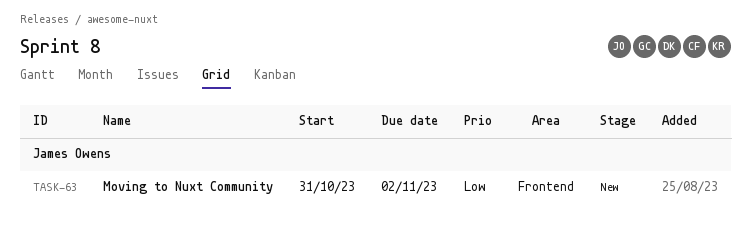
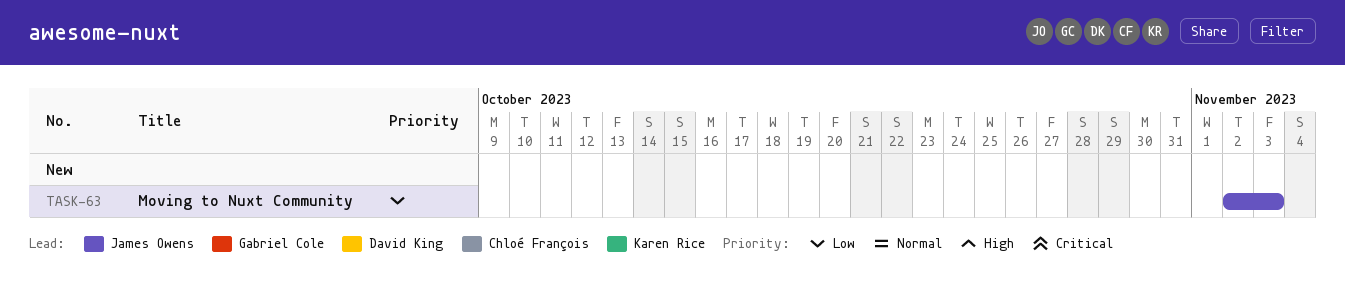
TASK-63, start: Oct 31 -> Nov 2
TASK-63, due: Nov 2 -> Nov 3

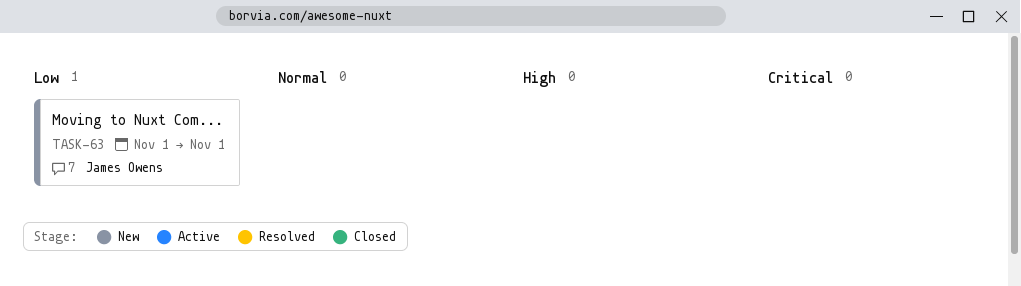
TASK-63, start: Nov 2 -> Nov 1
TASK-63, due: Nov 3 -> Nov 1

